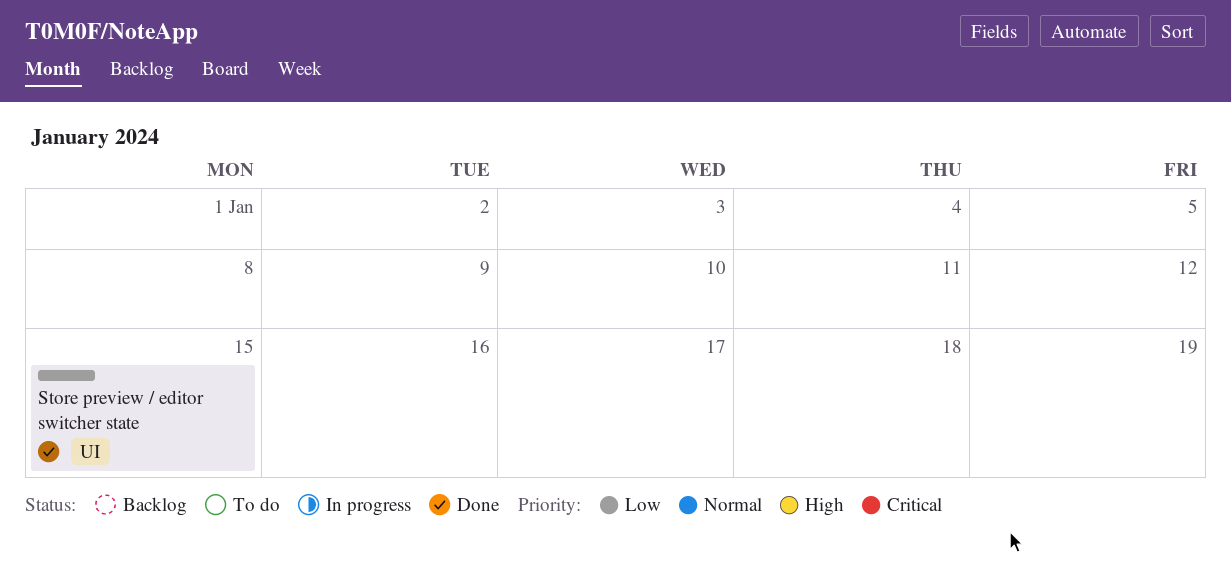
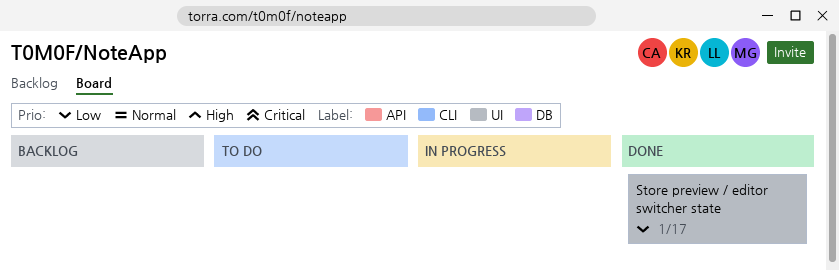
Store preview / editor switcher state, due: Jan 15 -> Jan 17

